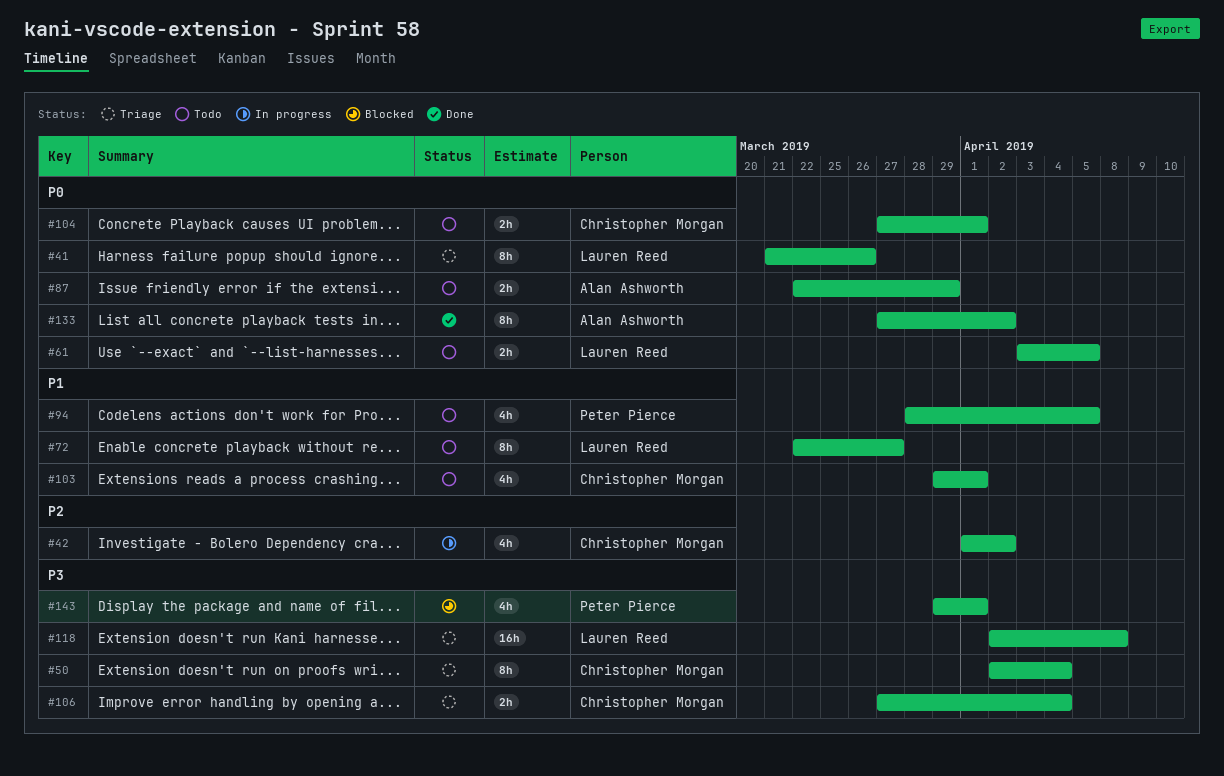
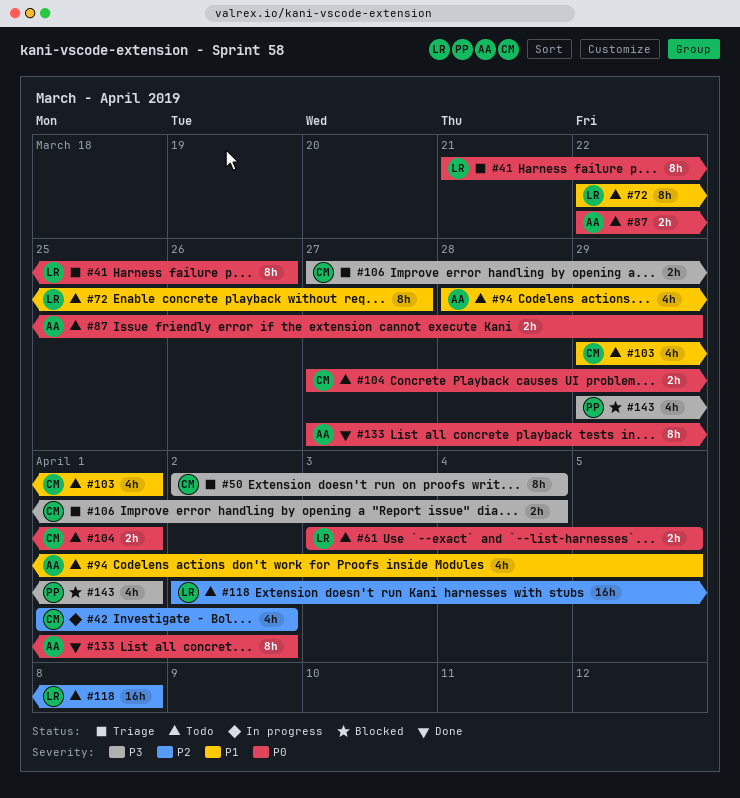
#94, owner: Peter Pierce -> Alan Ashworth
#118, status: Triage -> Todo
#118, priority: P3 -> P2

